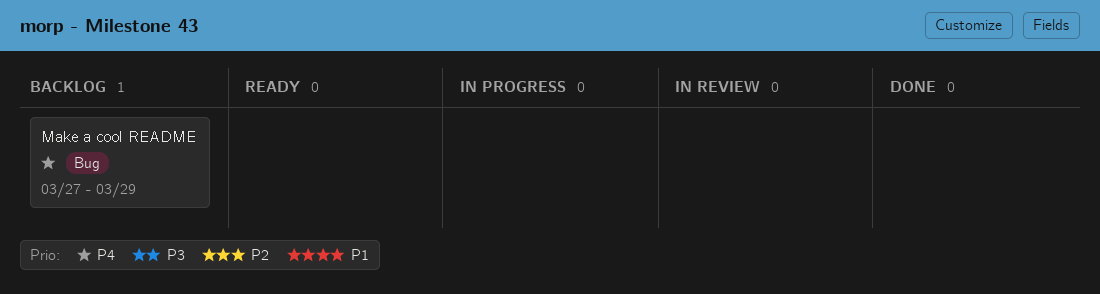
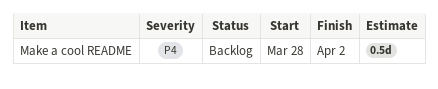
Make a cool README, start: Mar 27 -> Mar 28
Make a cool README, due: Mar 29 -> Apr 2

